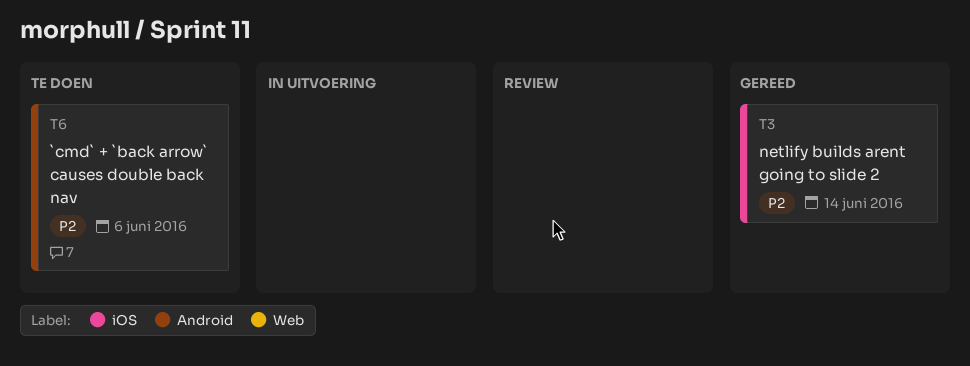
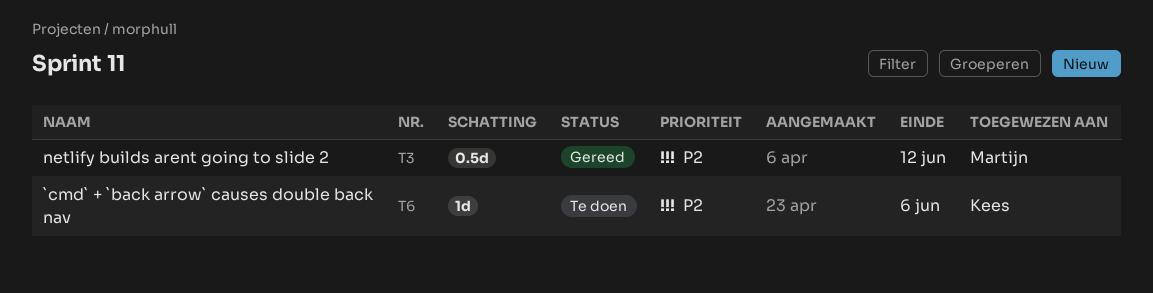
T3, due: Jun 14 -> Jun 12

